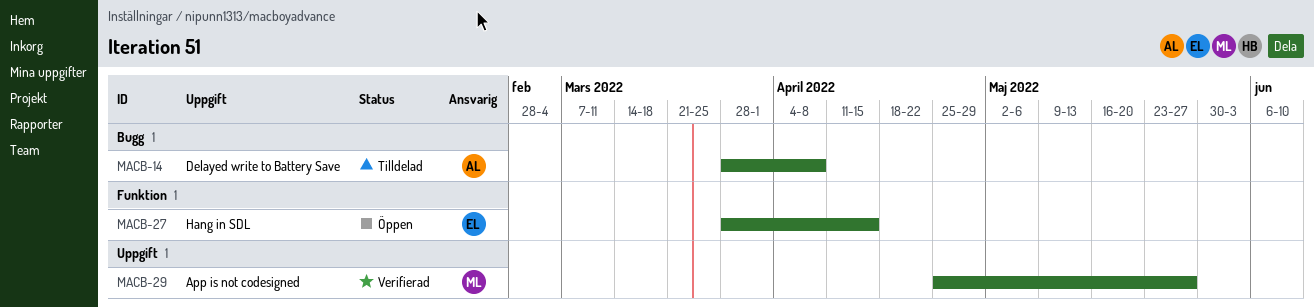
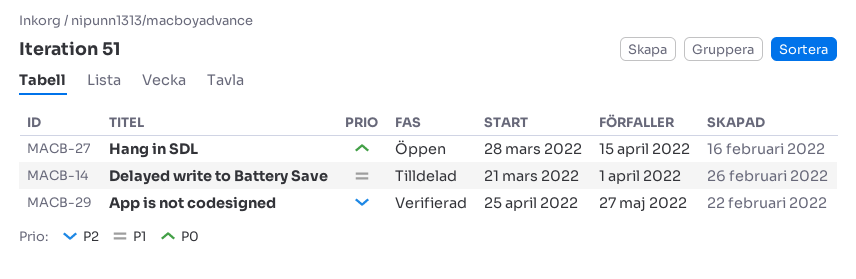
MACB-14, start: Mar 28 -> Mar 21
MACB-14, due: Apr 8 -> Apr 1

